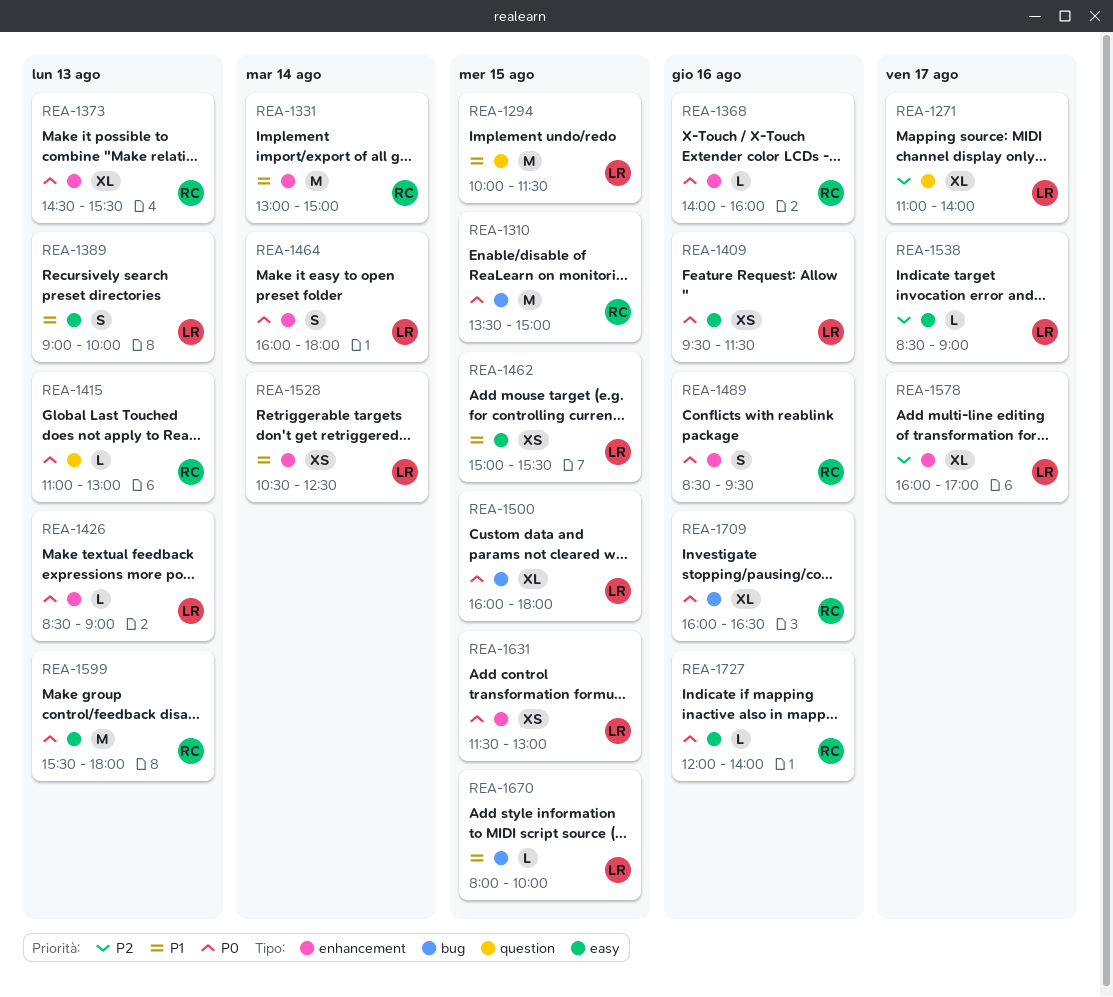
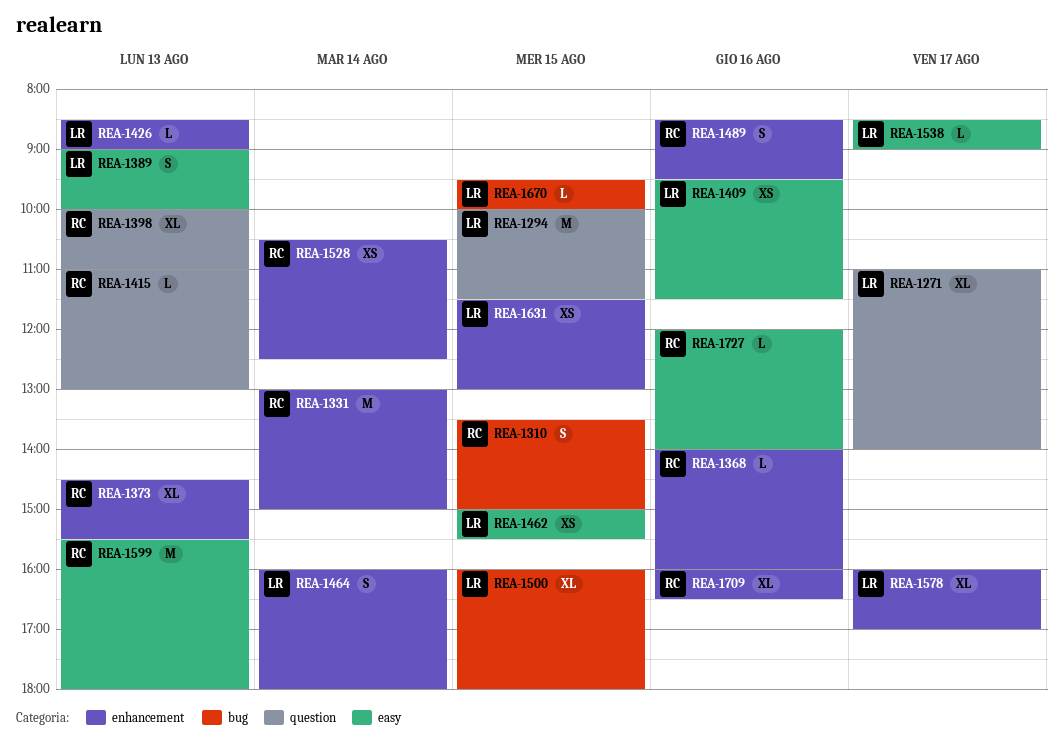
REA-1310, estimate: M -> S
REA-1398: none -> present
REA-1528, owner: LR -> RC
REA-1670, begins: 08:00 -> 09:30
REA-1709, label: bug -> enhancement

